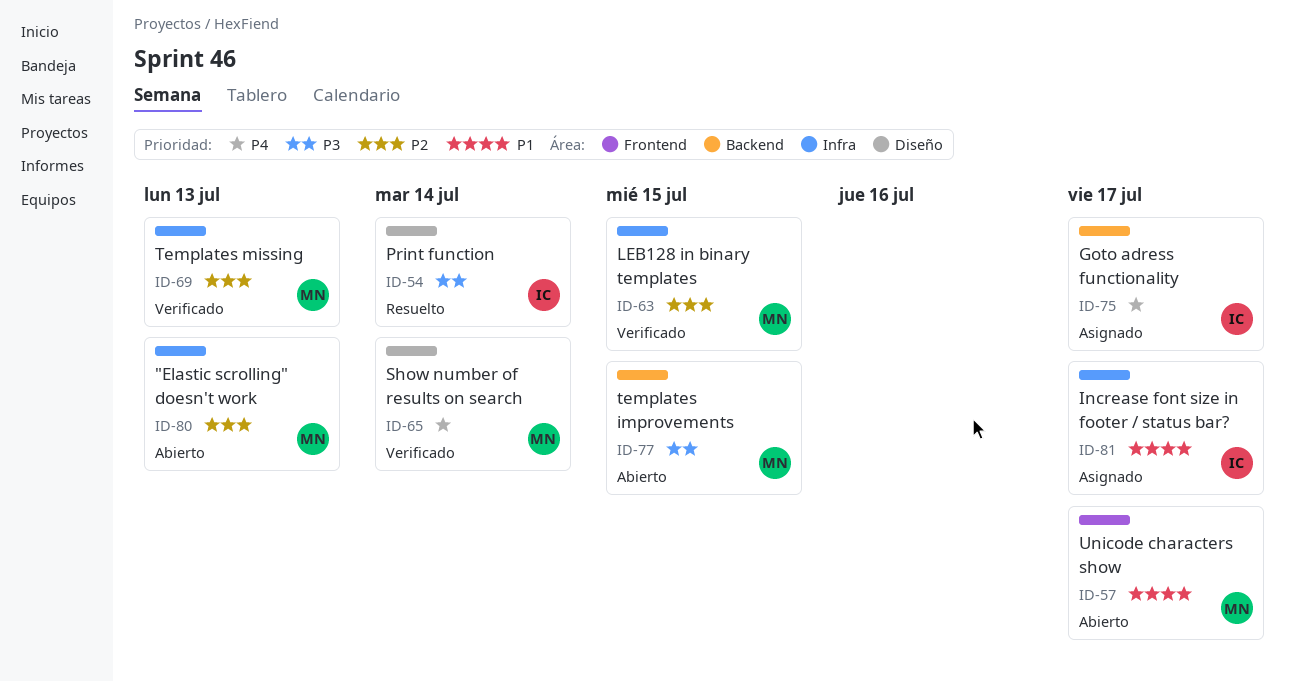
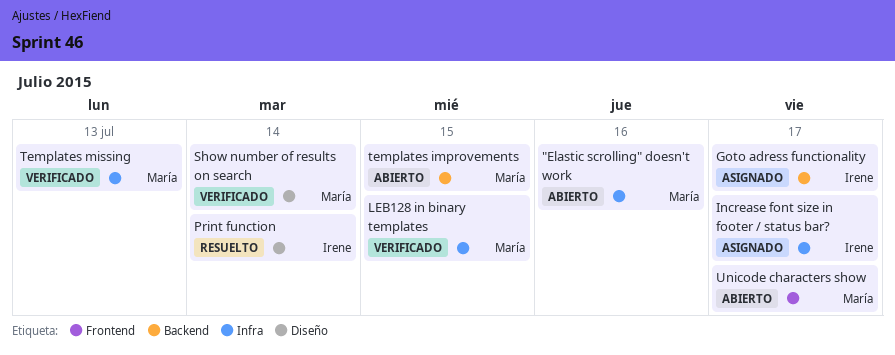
"Elastic scrolling" doesn't work, due: Jul 13 -> Jul 16

